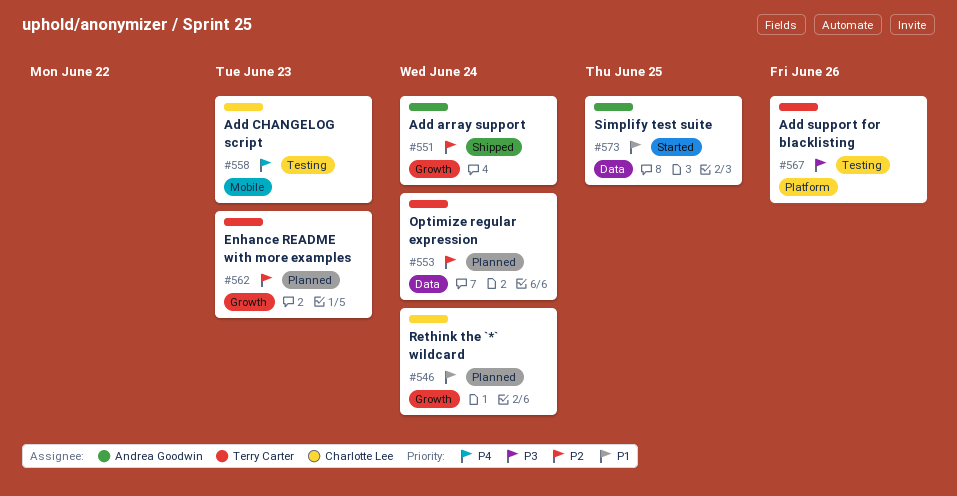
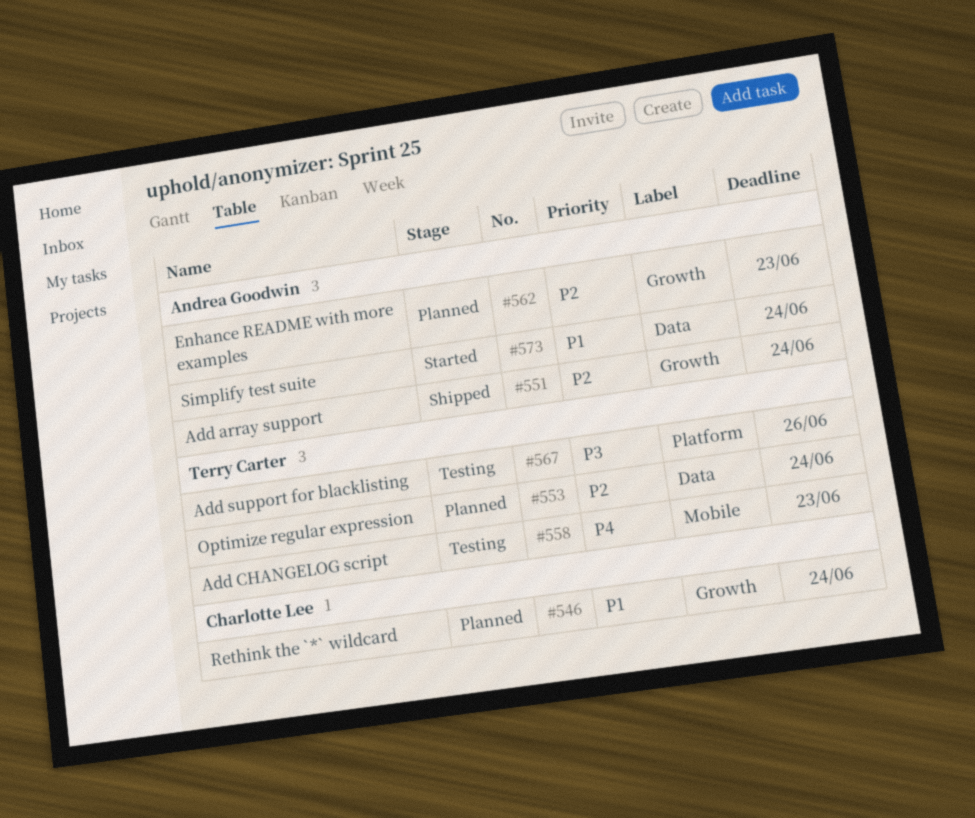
#558, owner: Charlotte Lee -> Terry Carter
#562, owner: Terry Carter -> Andrea Goodwin
#573, due: Jun 25 -> Jun 24

